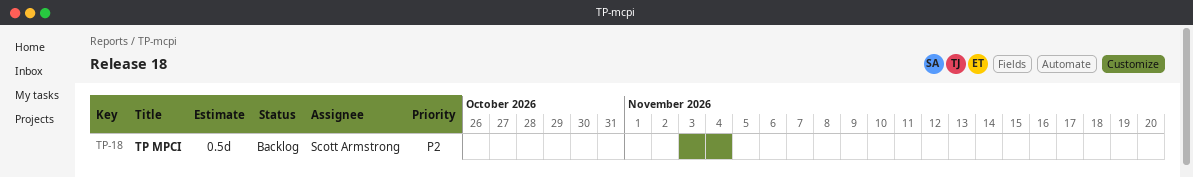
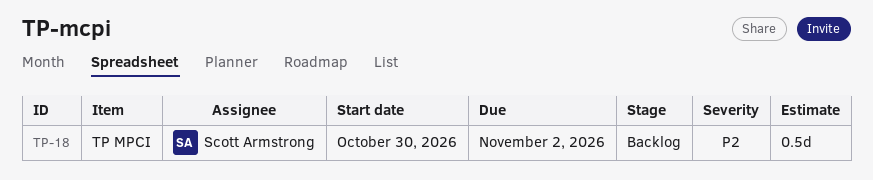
TP-18, start: Nov 3 -> Oct 30
TP-18, due: Nov 4 -> Nov 2

